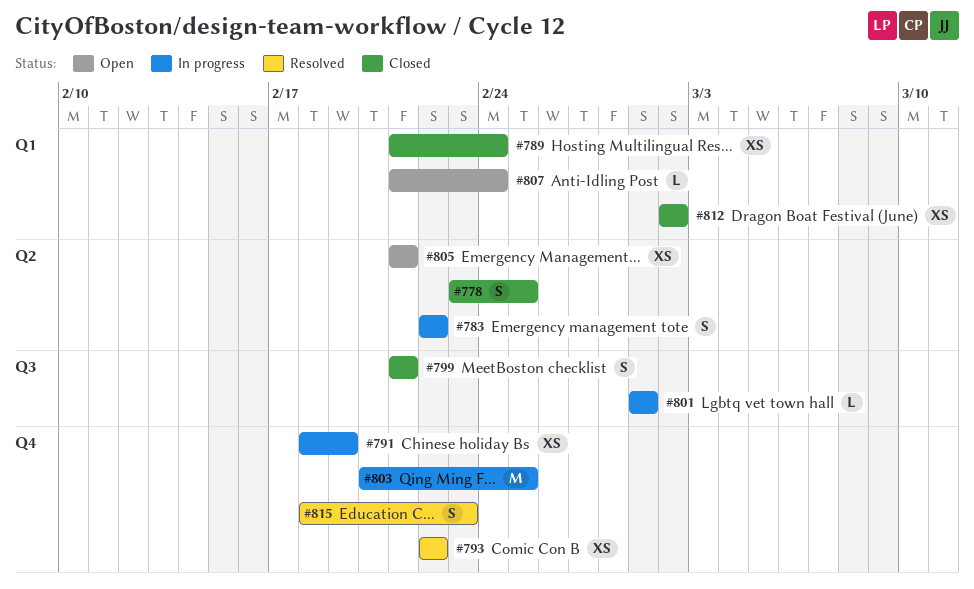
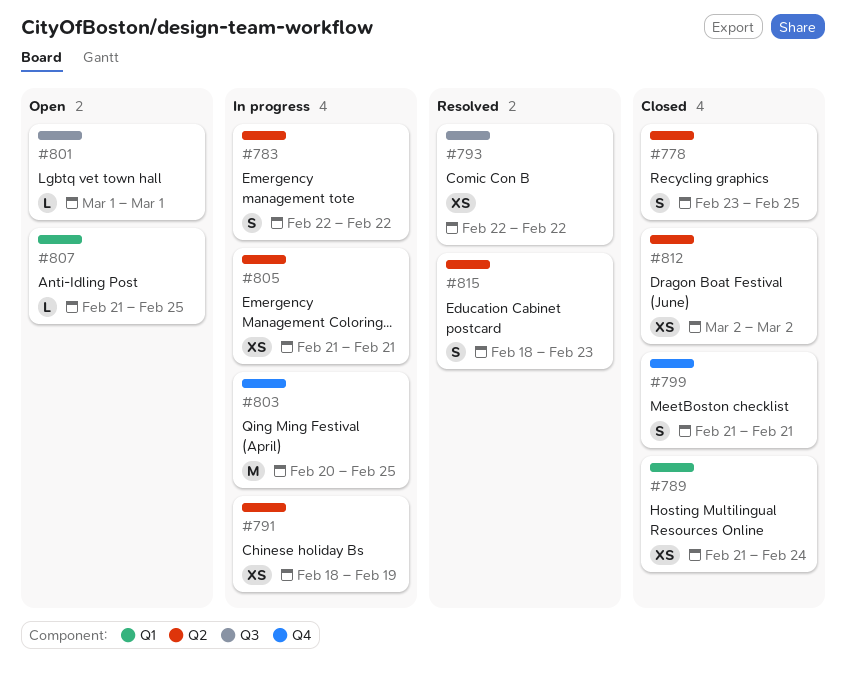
#791, label: Q4 -> Q2
#793, label: Q4 -> Q3
#799, label: Q3 -> Q4
#801, status: In progress -> Open
#805, status: Open -> In progress
#807, due: Feb 24 -> Feb 25
#812, label: Q1 -> Q2
#815, label: Q4 -> Q2

